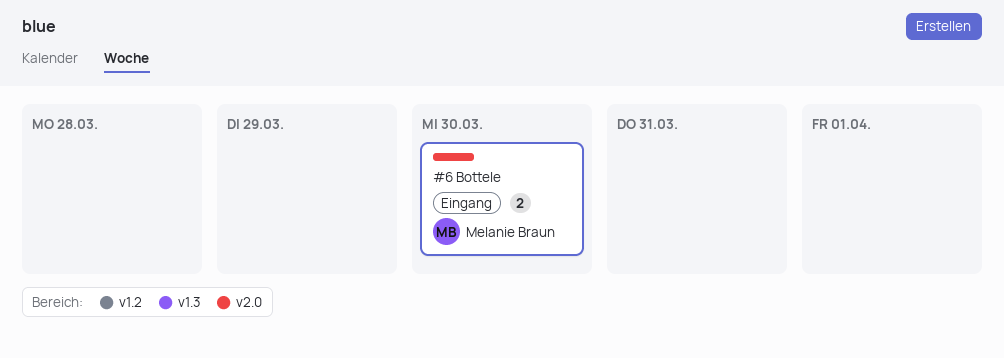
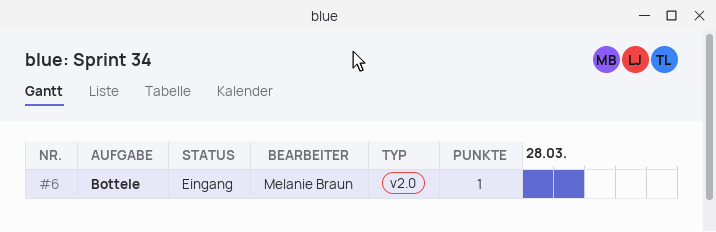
#6, estimate: 2 -> 1
#6, due: Mar 30 -> Mar 29

